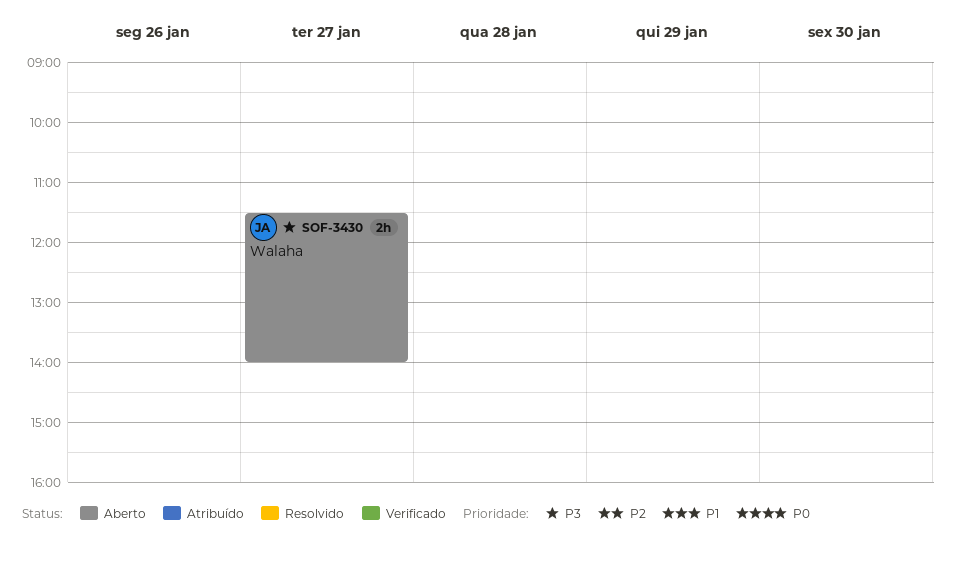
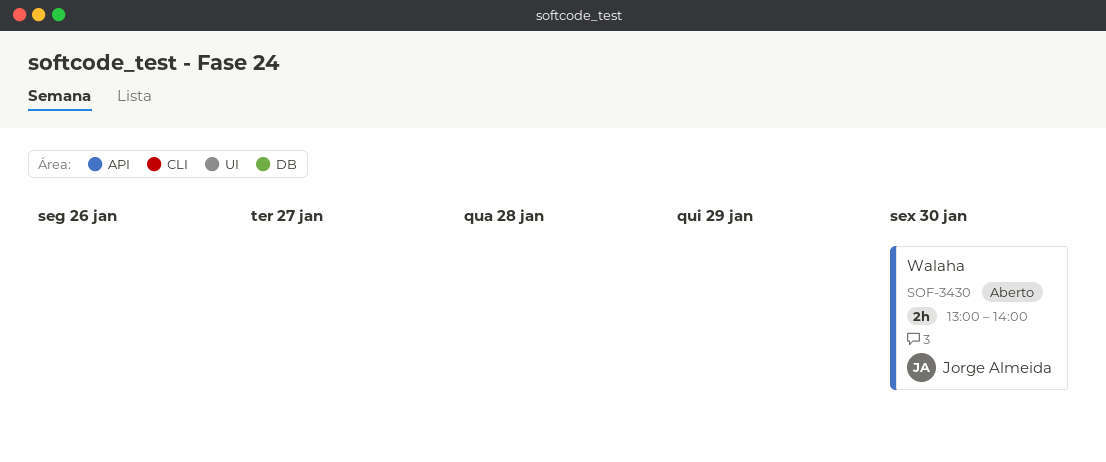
SOF-3430, day: Jan 27 -> Jan 30
SOF-3430, begins: 11:30 -> 13:00

